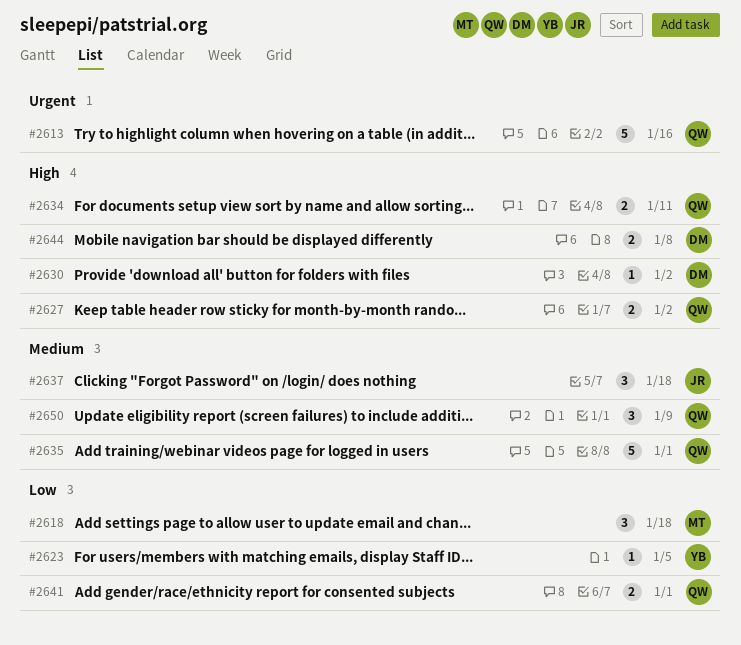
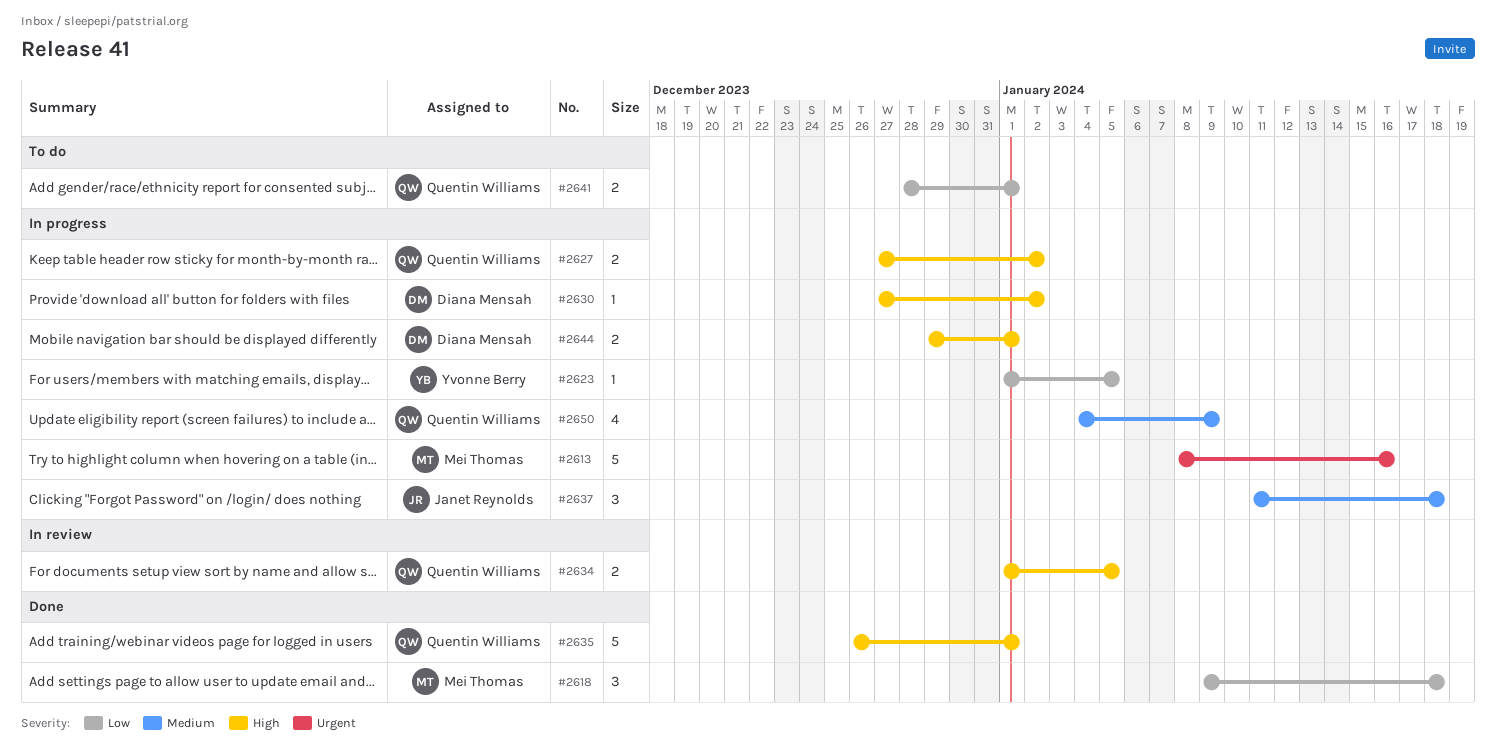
#2613, owner: Quentin Williams -> Mei Thomas
#2634, due: Jan 11 -> Jan 5
#2635, priority: Medium -> High
#2644, due: Jan 8 -> Jan 1
#2650, estimate: 3 -> 4

